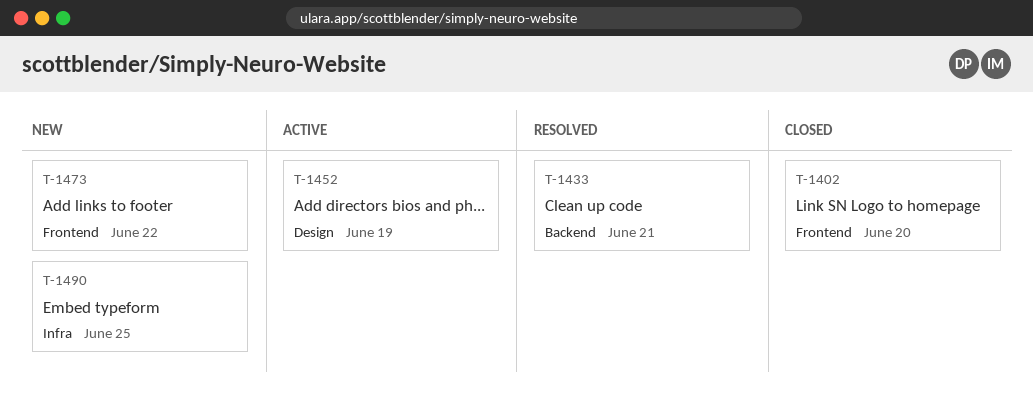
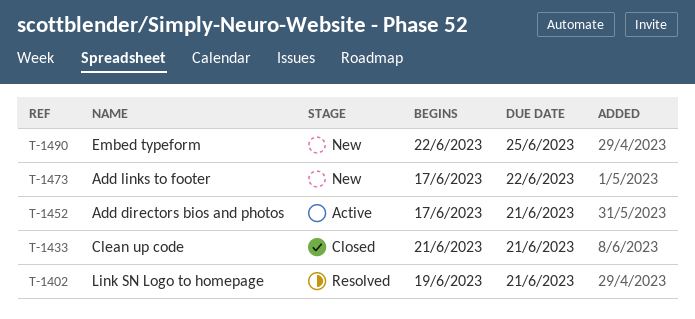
T-1402, status: Closed -> Resolved
T-1402, due: Jun 20 -> Jun 21
T-1433, status: Resolved -> Closed
T-1452, due: Jun 19 -> Jun 21

